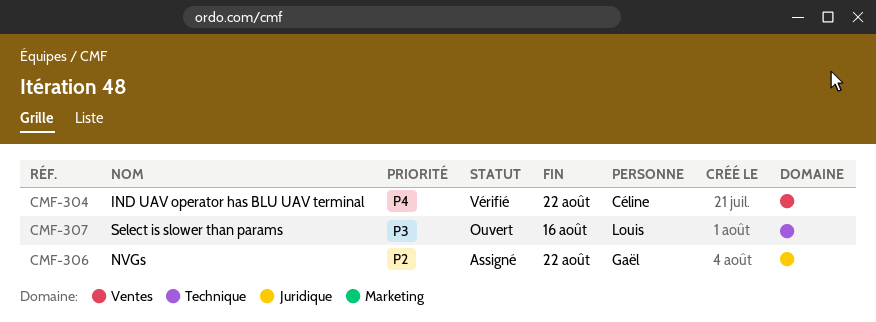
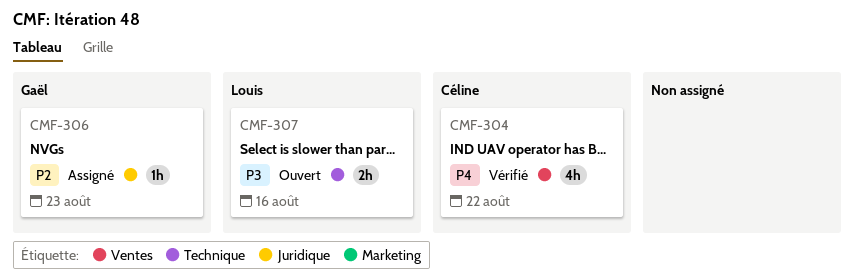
CMF-306, due: Aug 22 -> Aug 23

